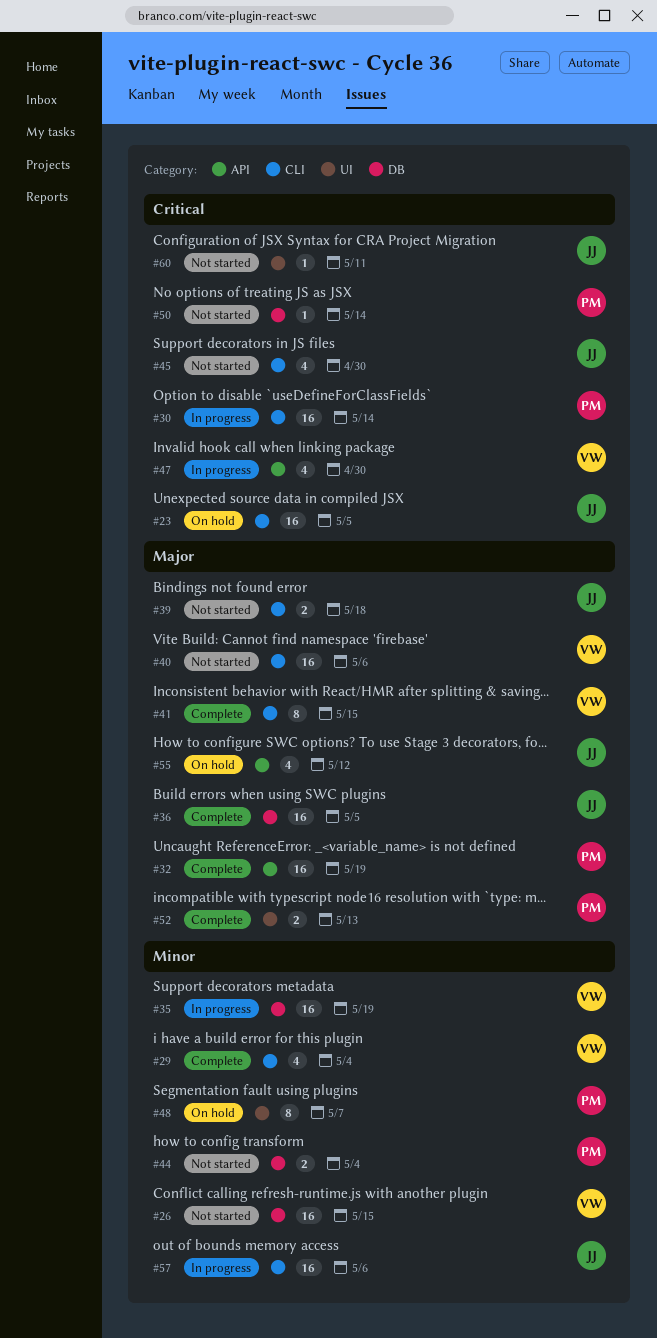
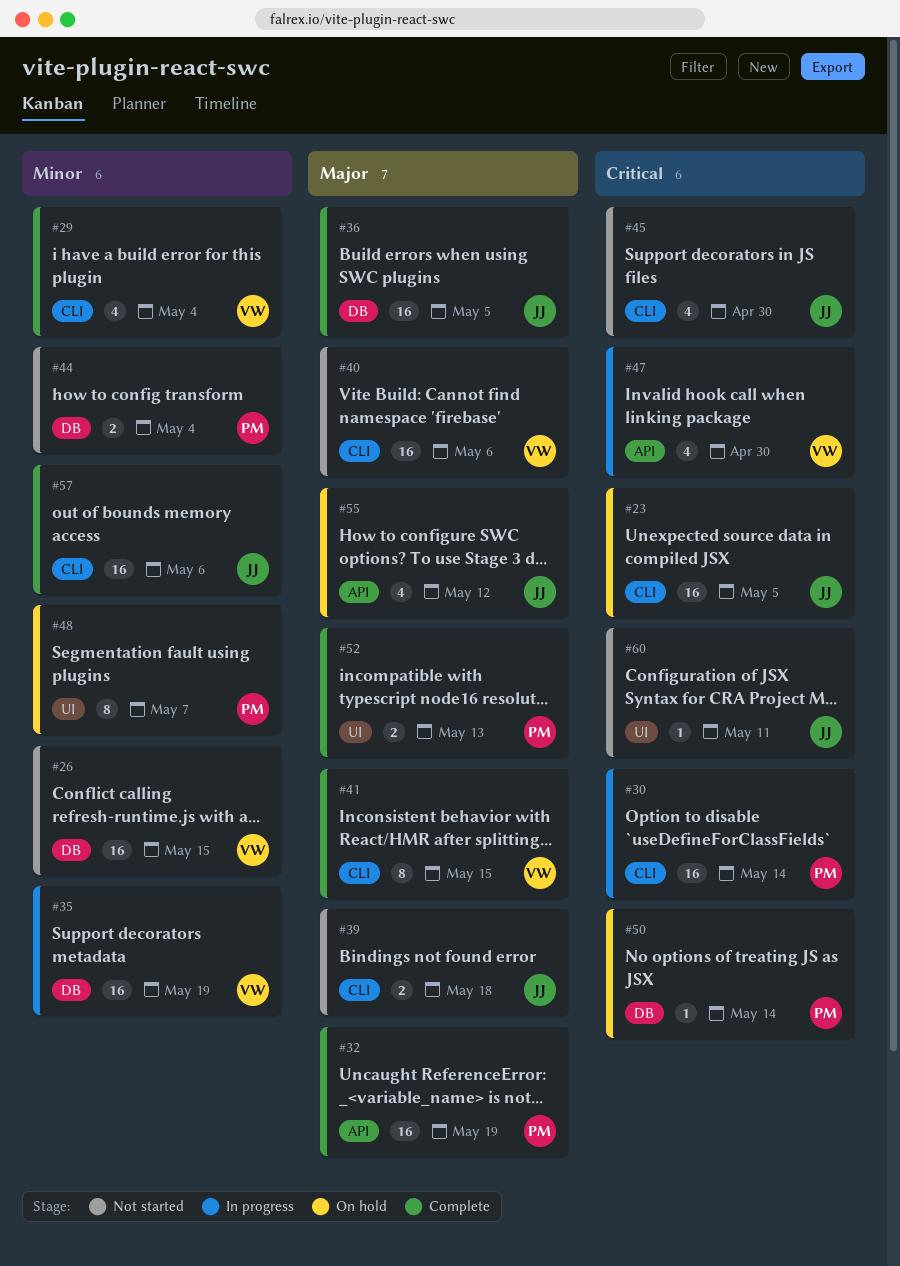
#50, status: Not started -> On hold
#57, status: In progress -> Complete

